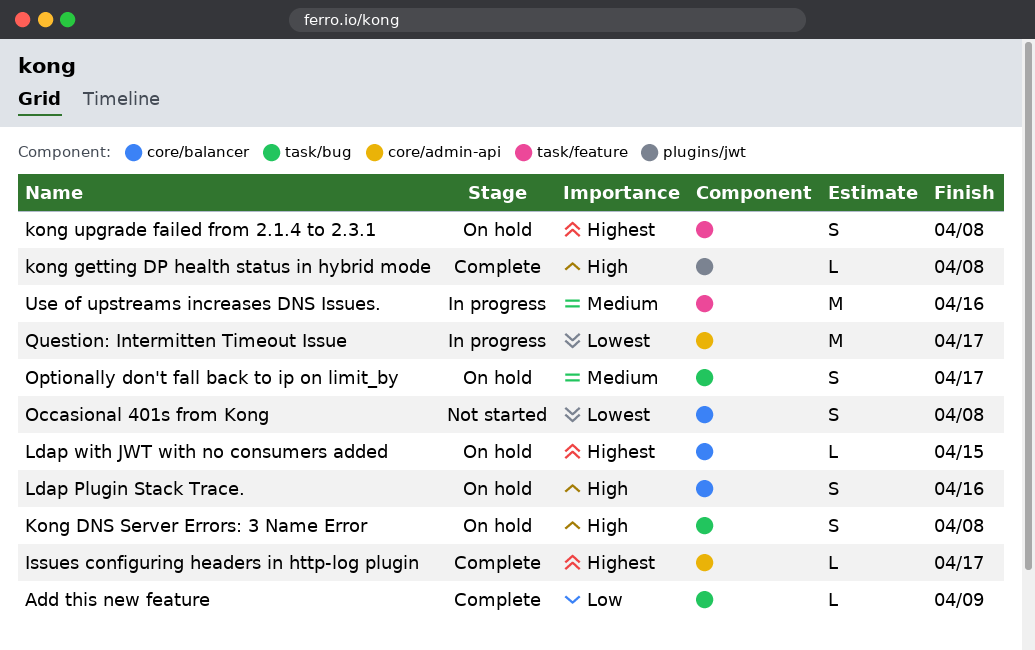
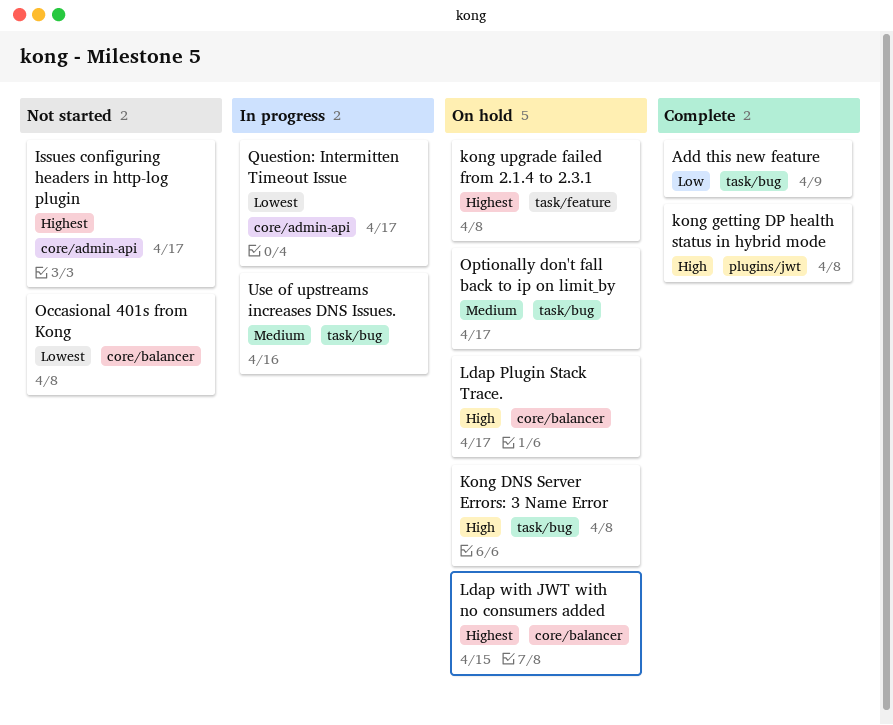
Issues configuring headers in http-log plugin, status: Complete -> Not started
Ldap Plugin Stack Trace., due: Apr 16 -> Apr 17
Use of upstreams increases DNS Issues., label: task/feature -> task/bug

